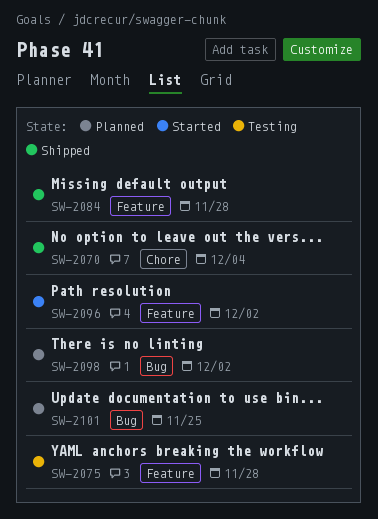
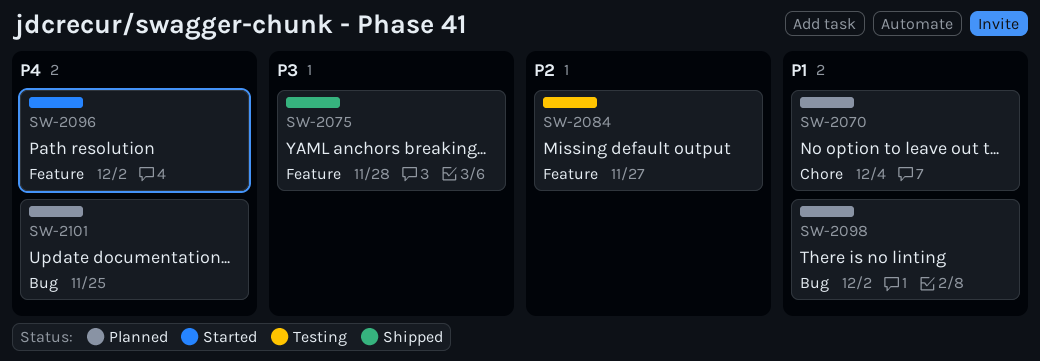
SW-2070, status: Shipped -> Planned
SW-2075, status: Testing -> Shipped
SW-2084, status: Shipped -> Testing
SW-2084, due: Nov 28 -> Nov 27

